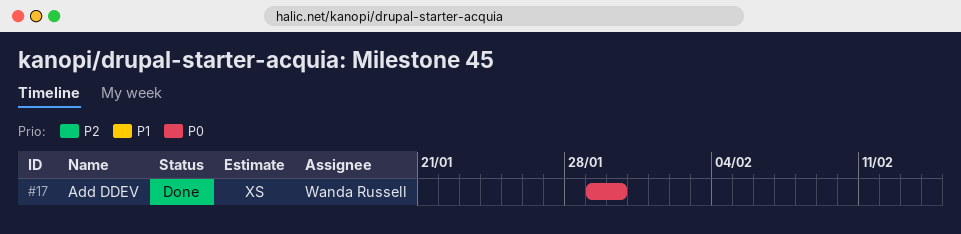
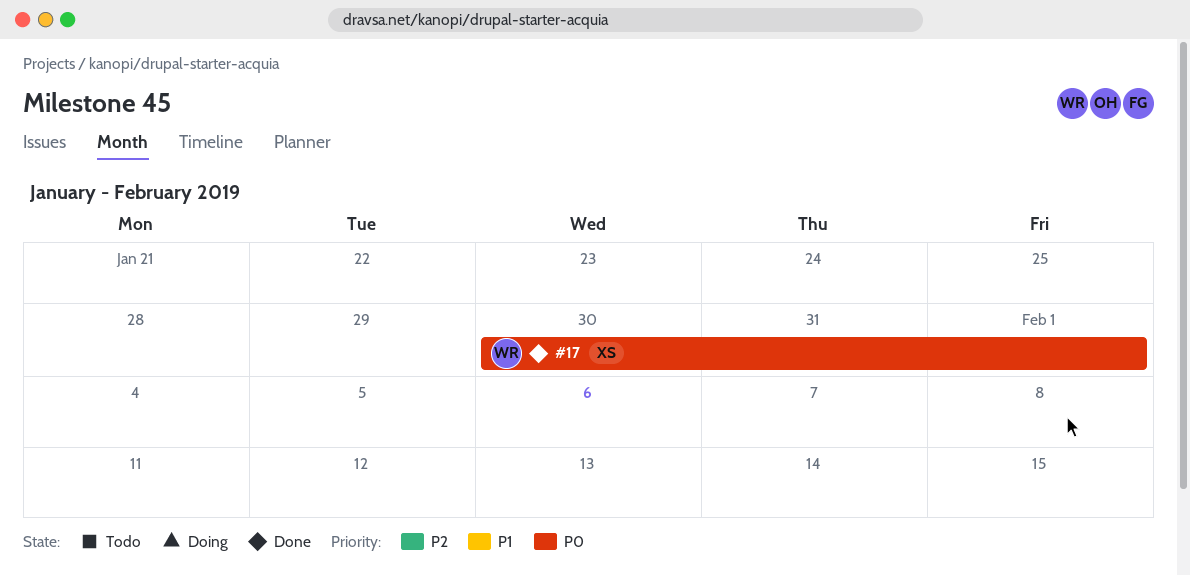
#17, start: Jan 29 -> Jan 30
#17, due: Jan 30 -> Feb 1

